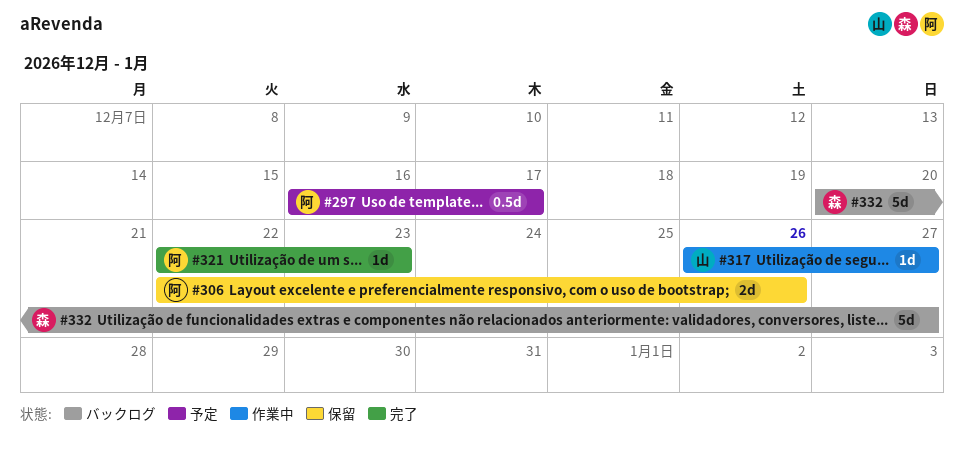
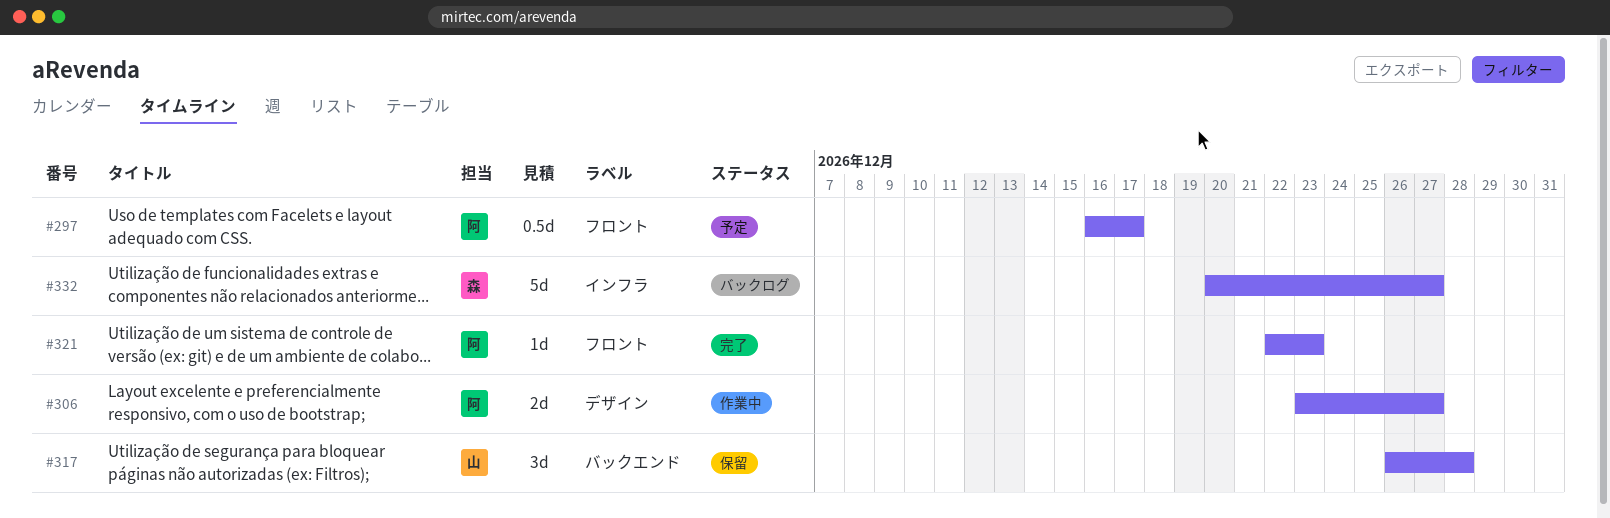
#306, status: 保留 -> 作業中
#306, start: Dec 22 -> Dec 23
#306, due: Dec 26 -> Dec 27
#317, status: 作業中 -> 保留
#317, estimate: 1d -> 3d
#317, due: Dec 27 -> Dec 28

